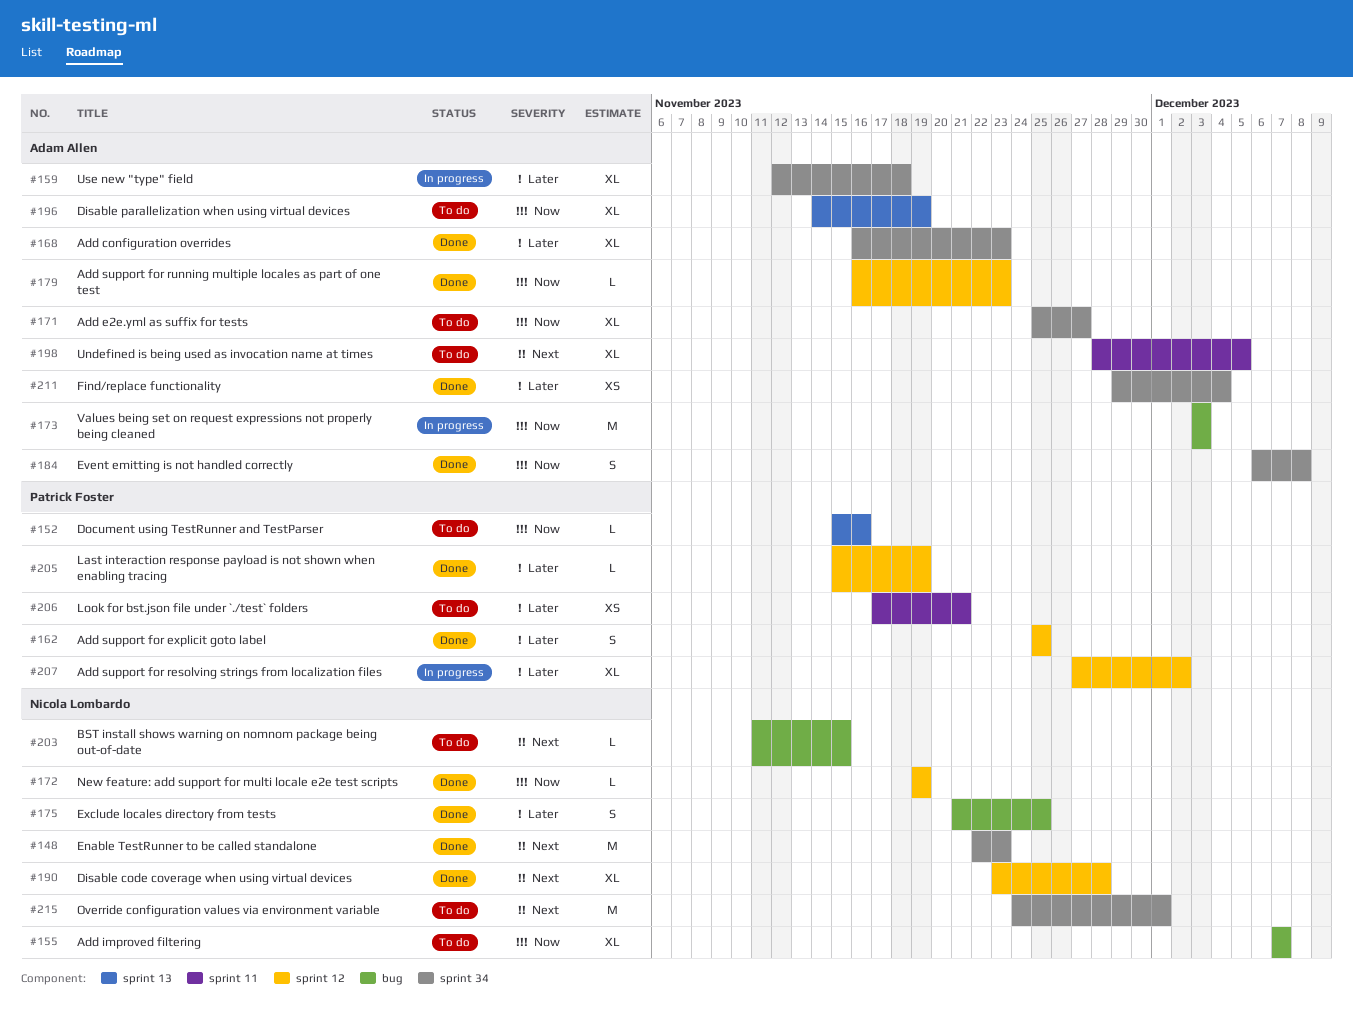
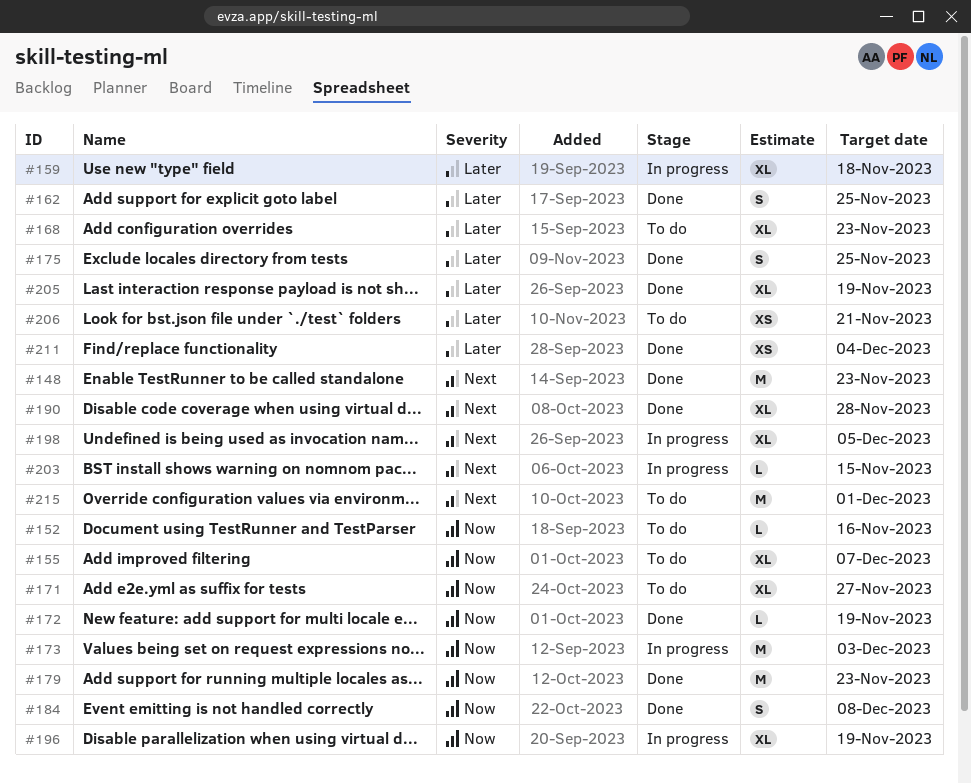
#168, status: Done -> To do
#179, estimate: L -> M
#196, status: To do -> In progress
#198, status: To do -> In progress
#203, status: To do -> In progress
#205, estimate: L -> XL
#207: present -> none

